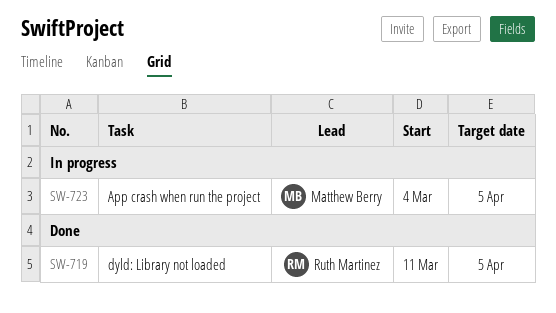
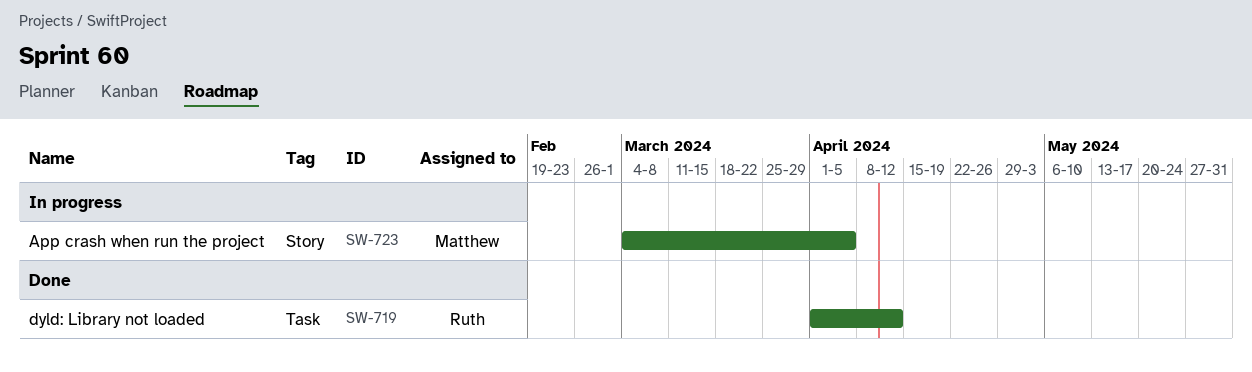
SW-719, start: Mar 11 -> Apr 1
SW-719, due: Apr 5 -> Apr 12

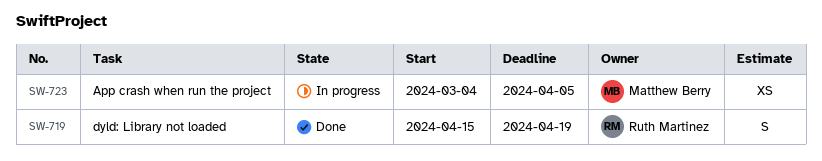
SW-719, start: Apr 1 -> Apr 15
SW-719, due: Apr 12 -> Apr 19

